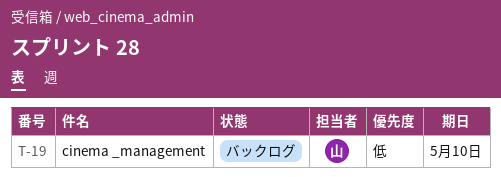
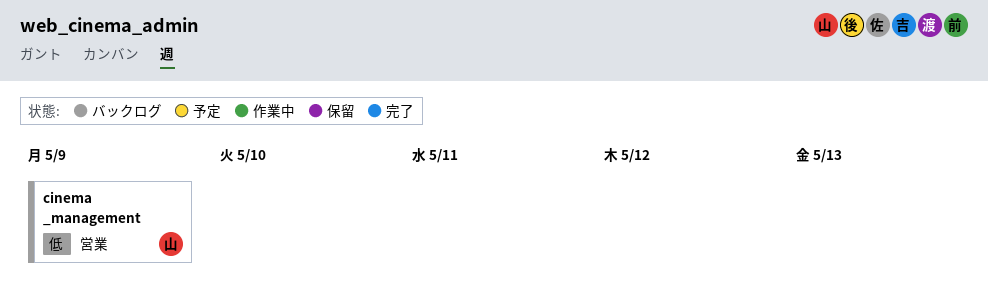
cinema _management, due: May 10 -> May 9

